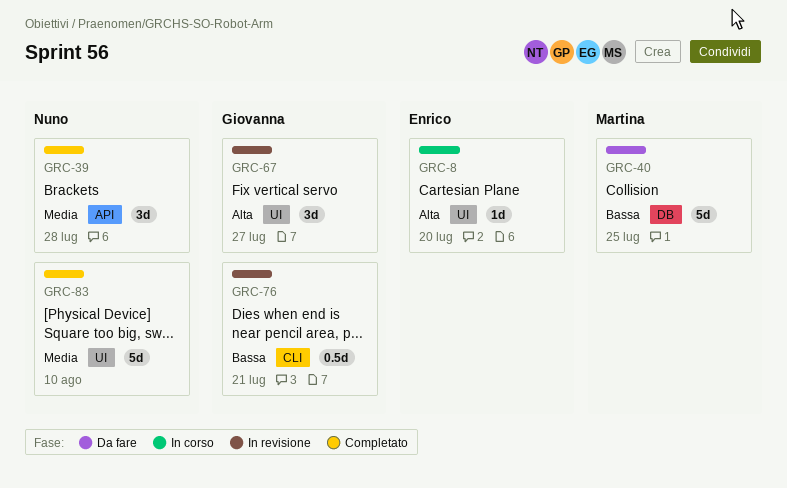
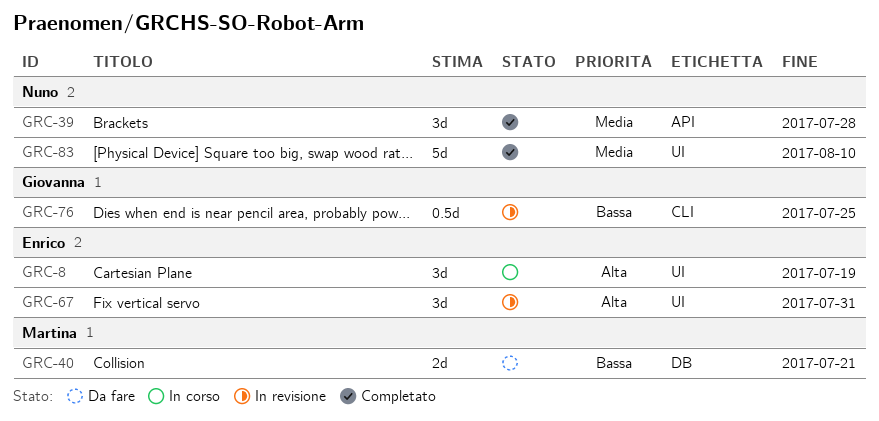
GRC-8, estimate: 1d -> 3d
GRC-8, due: Jul 20 -> Jul 19
GRC-40, estimate: 5d -> 2d
GRC-40, due: Jul 25 -> Jul 21
GRC-67, owner: Giovanna -> Enrico
GRC-67, due: Jul 27 -> Jul 31
GRC-76, due: Jul 21 -> Jul 25

